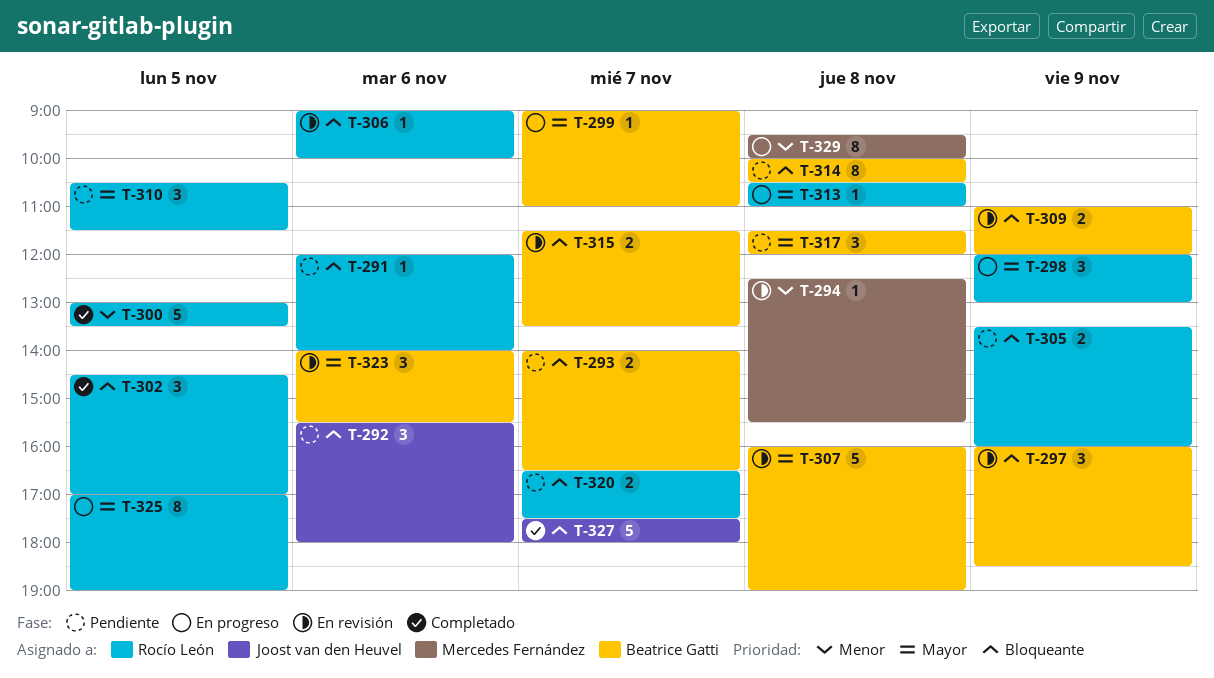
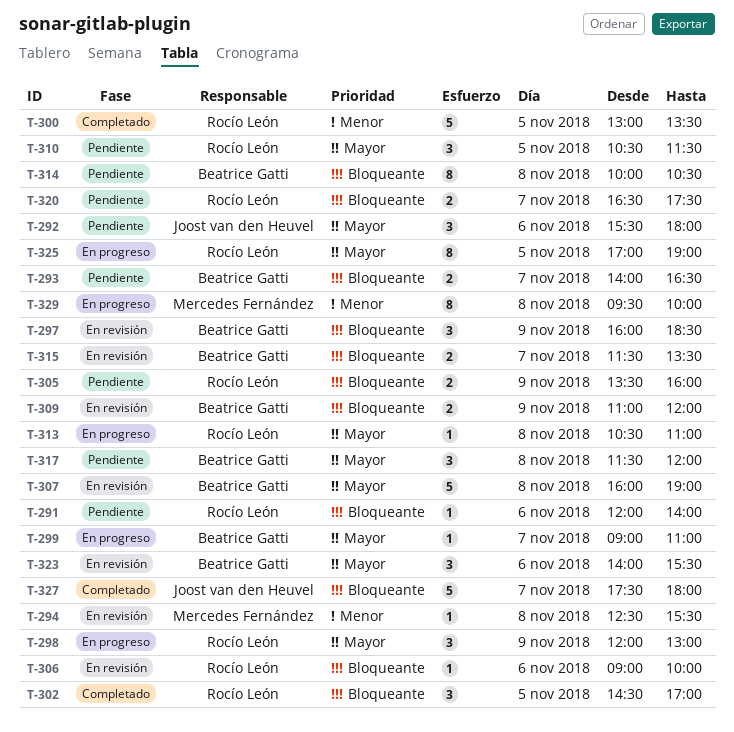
T-292, priority: Bloqueante -> Mayor

